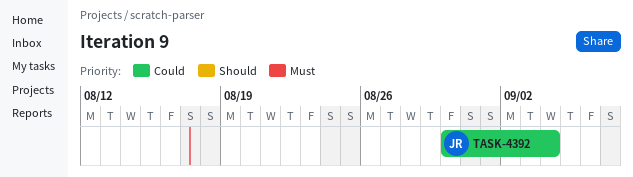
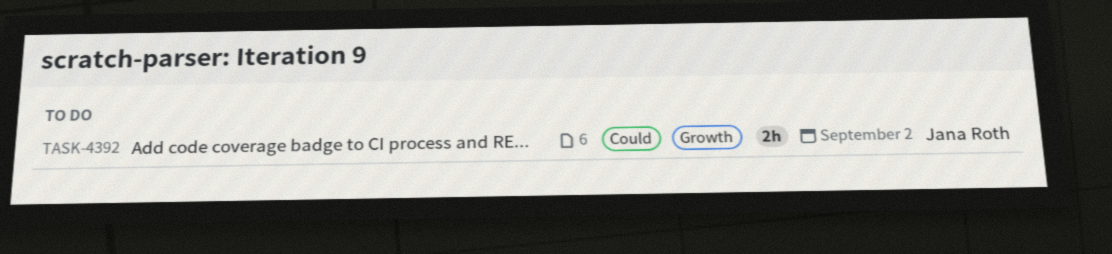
TASK-4392, due: Sep 4 -> Sep 2

